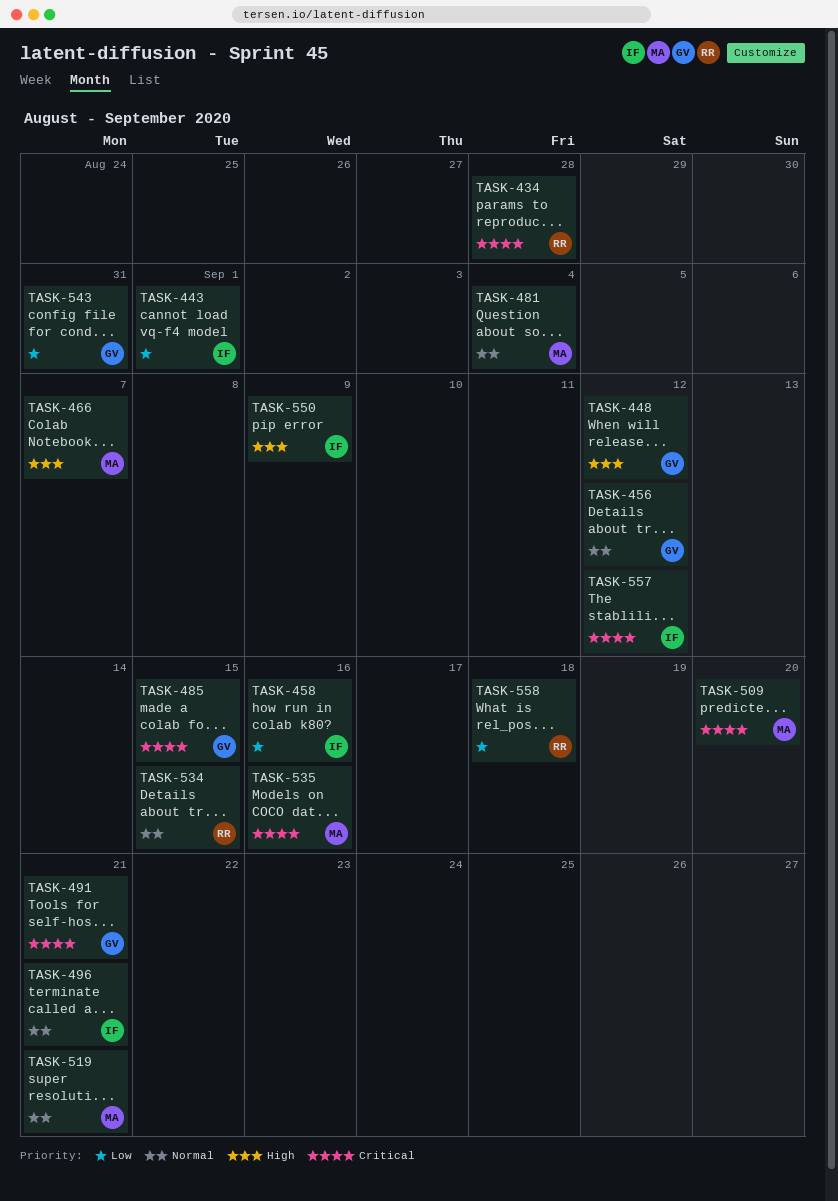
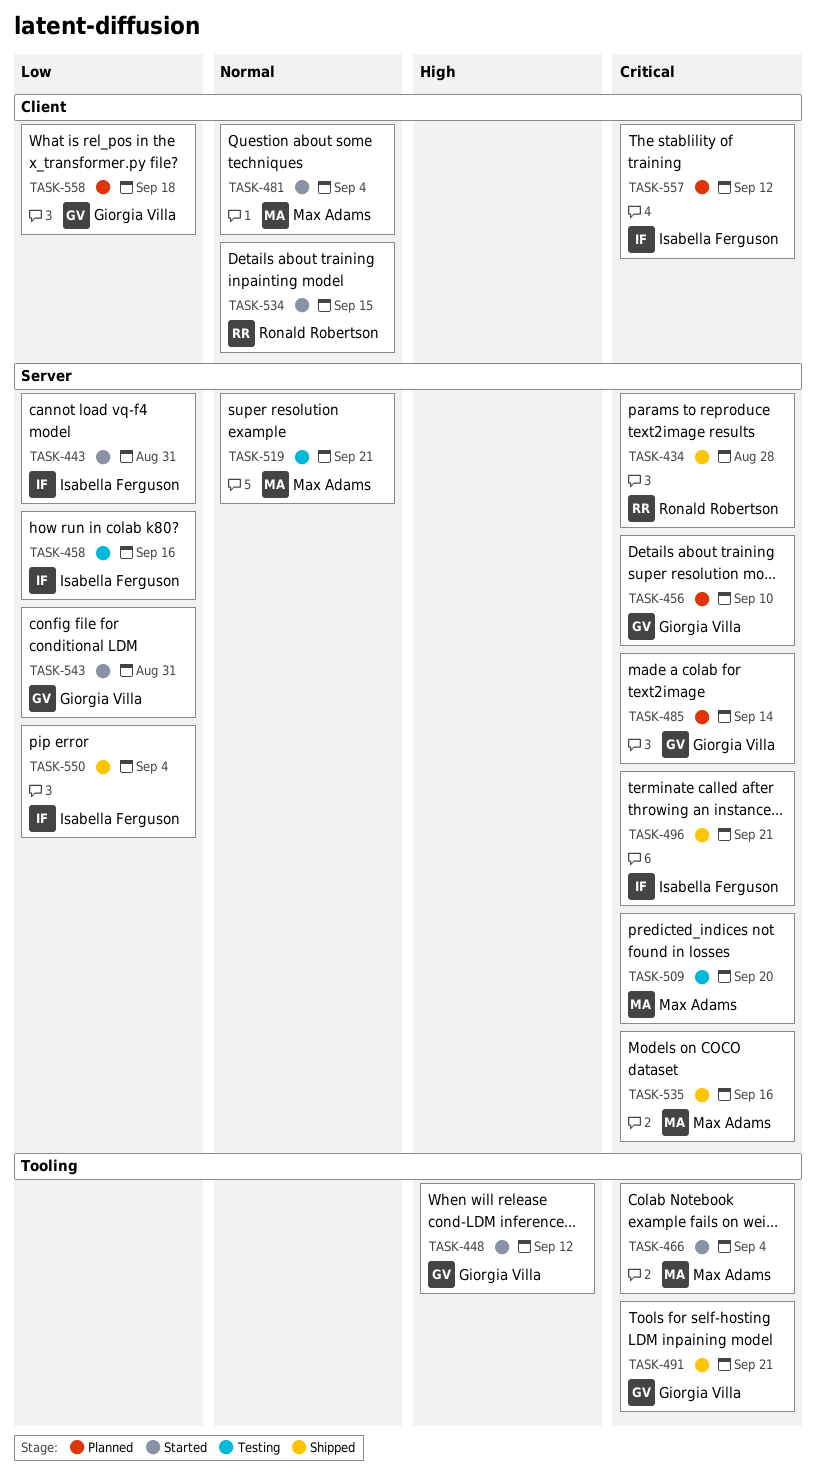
TASK-443, due: Sep 1 -> Aug 31
TASK-456, priority: Normal -> Critical
TASK-456, due: Sep 12 -> Sep 10
TASK-466, priority: High -> Critical
TASK-466, due: Sep 7 -> Sep 4
TASK-485, due: Sep 15 -> Sep 14
TASK-496, priority: Normal -> Critical
TASK-550, priority: High -> Low
TASK-550, due: Sep 9 -> Sep 4
TASK-558, owner: Ronald Robertson -> Giorgia Villa

